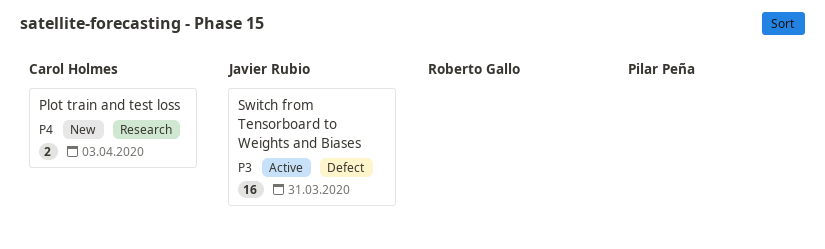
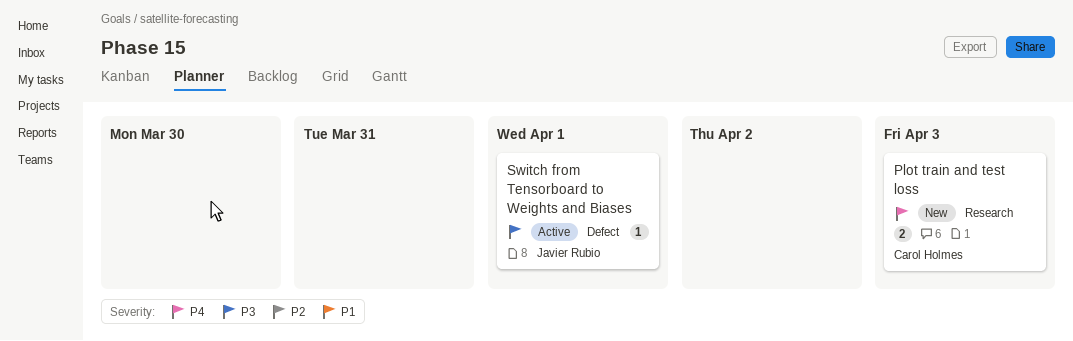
Switch from Tensorboard to Weights and Biases, estimate: 16 -> 1
Switch from Tensorboard to Weights and Biases, due: Mar 31 -> Apr 1

